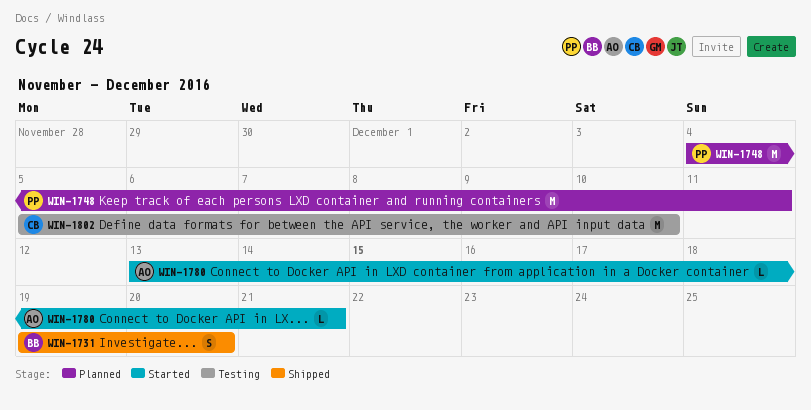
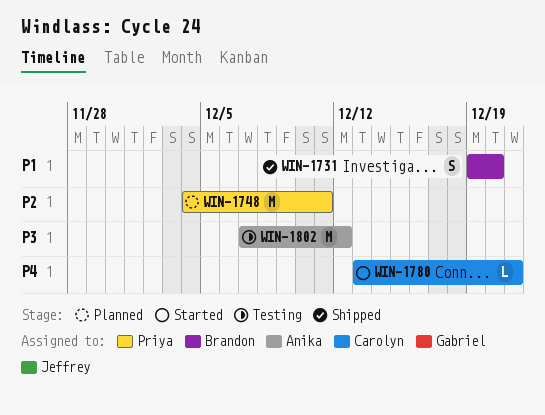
WIN-1780, owner: Anika -> Carolyn
WIN-1802, owner: Carolyn -> Anika
WIN-1802, start: Dec 5 -> Dec 7
WIN-1802, due: Dec 10 -> Dec 12

